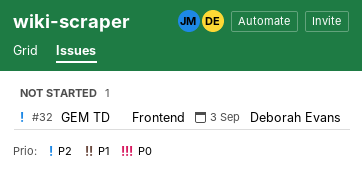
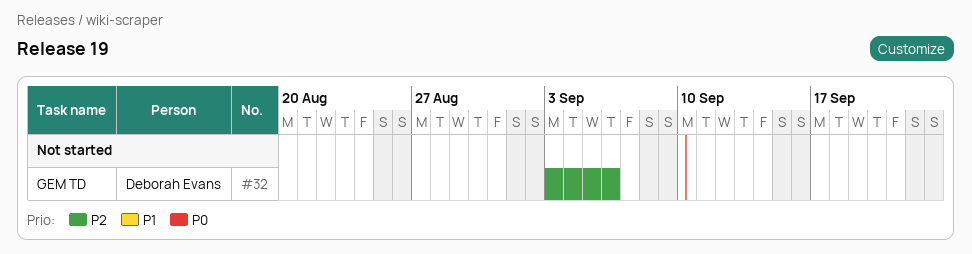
#32, due: Sep 3 -> Sep 6

